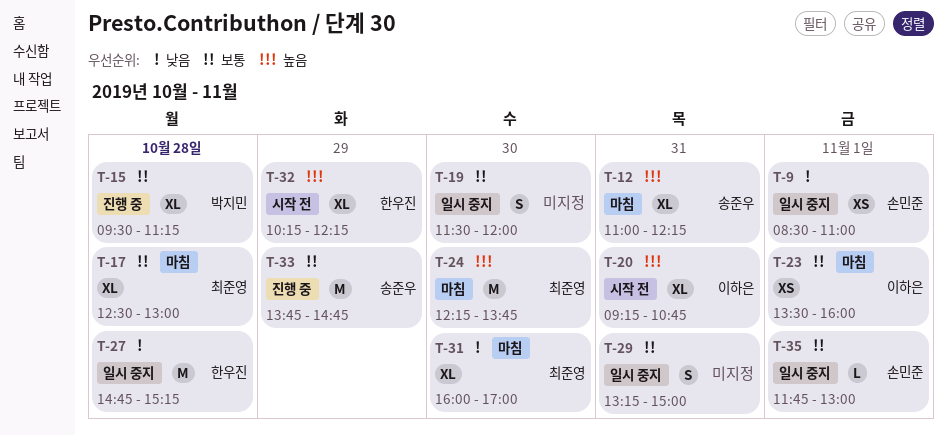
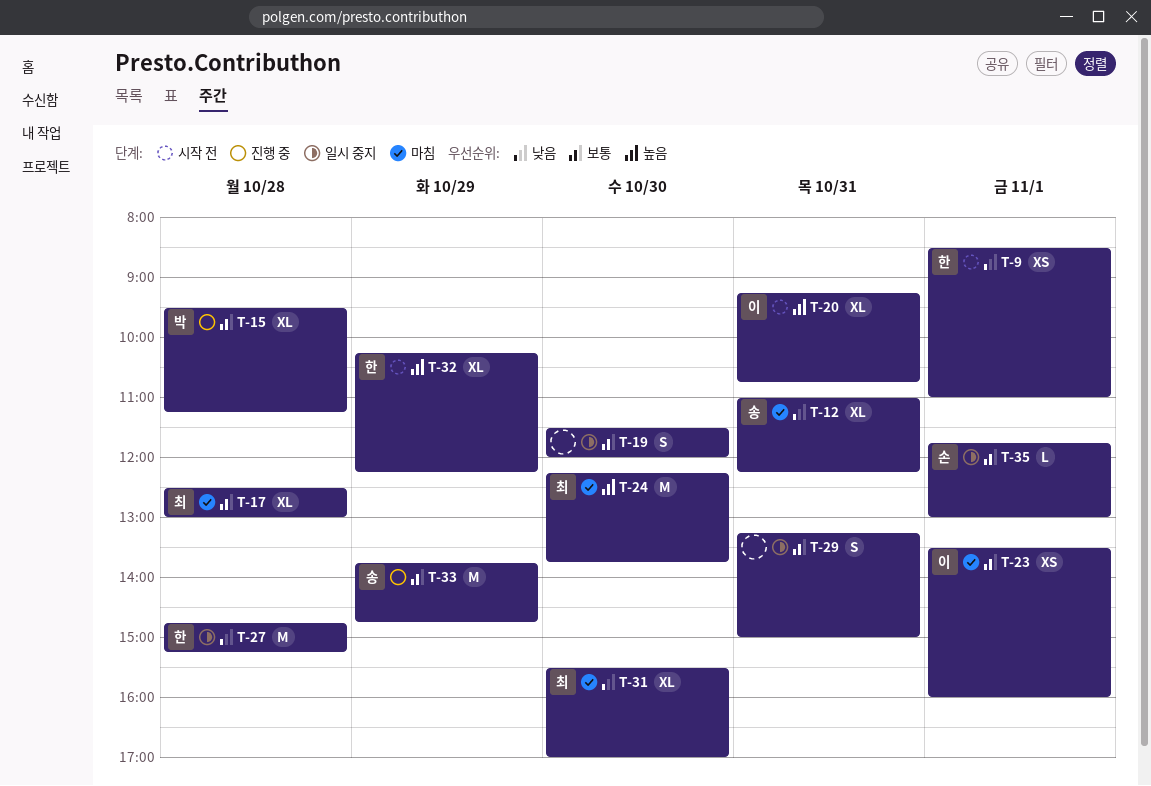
T-9, status: 일시 중지 -> 시작 전
T-9, owner: 손민준 -> 한우진
T-12, priority: 높음 -> 낮음
T-31, begins: 16:00 -> 15:30

